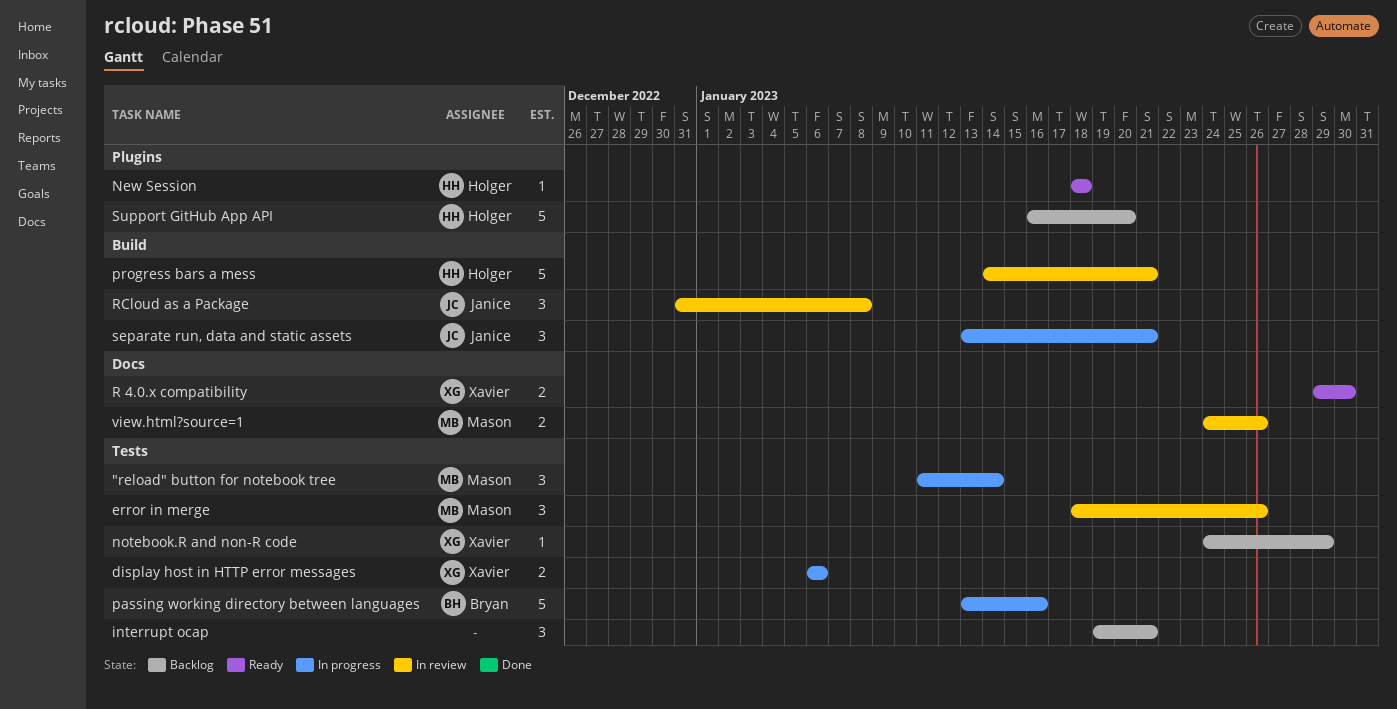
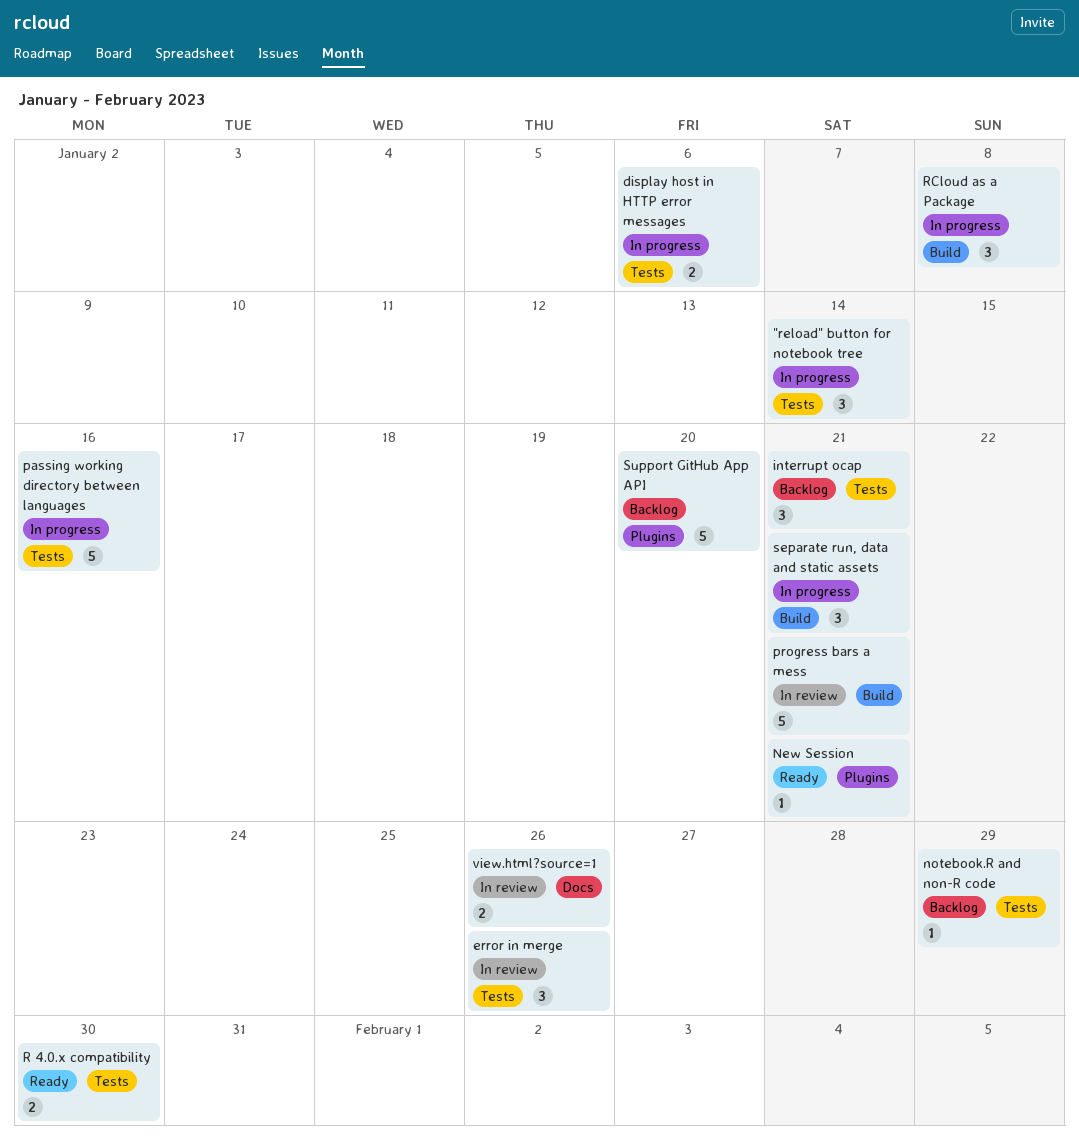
New Session, due: Jan 18 -> Jan 21
R 4.0.x compatibility, label: Docs -> Tests
RCloud as a Package, status: In review -> In progress

